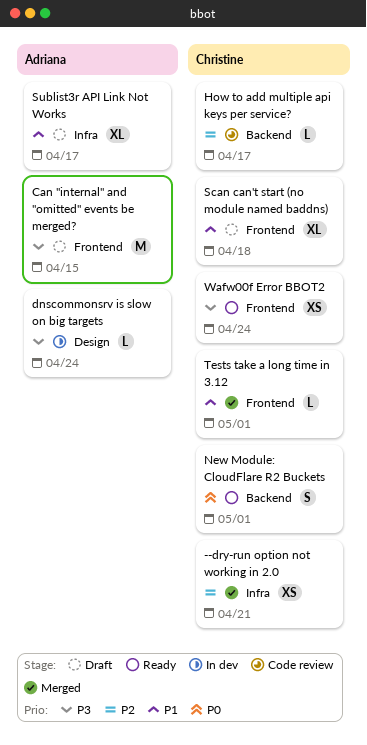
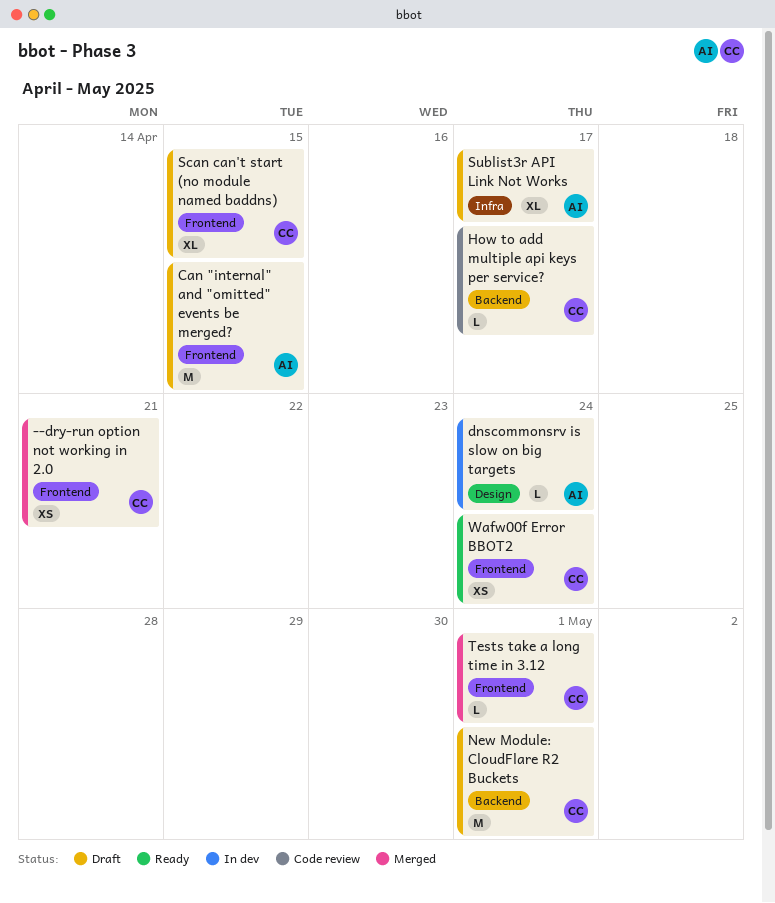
--dry-run option not working in 2.0, label: Infra -> Frontend
New Module: CloudFlare R2 Buckets, status: Ready -> Draft
New Module: CloudFlare R2 Buckets, estimate: S -> M
Scan can't start (no module named baddns), due: Apr 18 -> Apr 15

